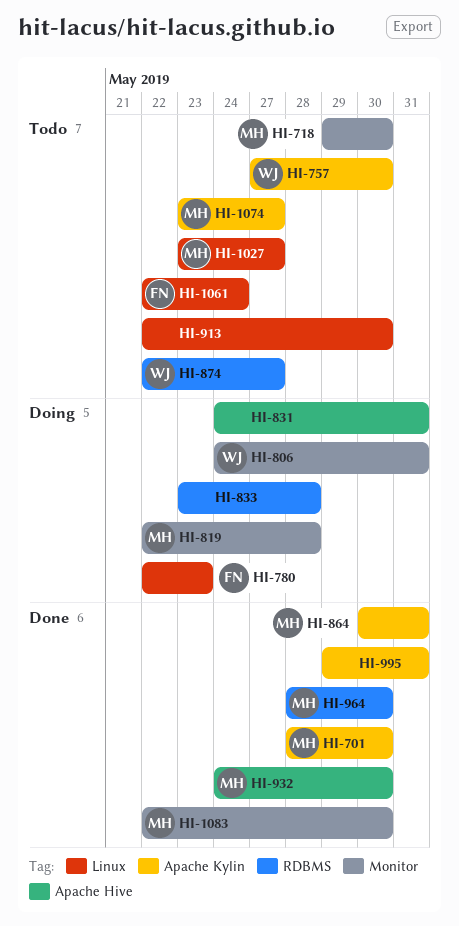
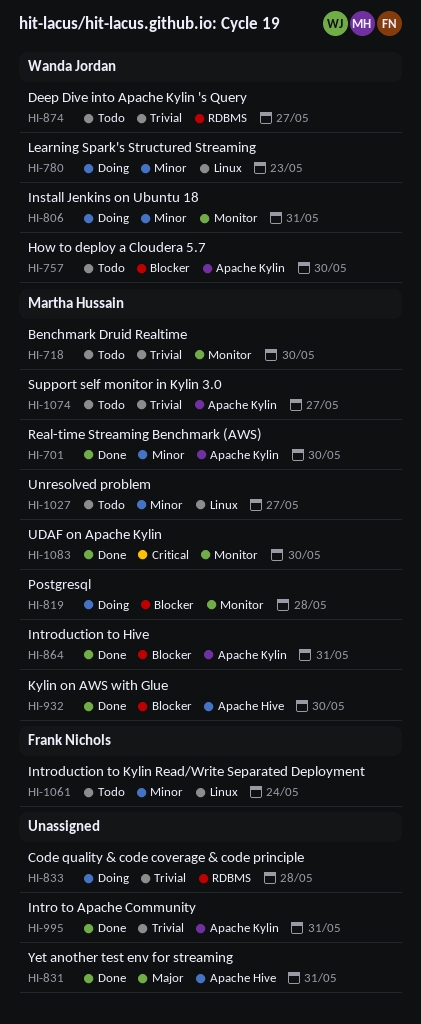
HI-780, owner: Frank Nichols -> Wanda Jordan
HI-831, status: Doing -> Done
HI-913: present -> none
HI-964: present -> none

